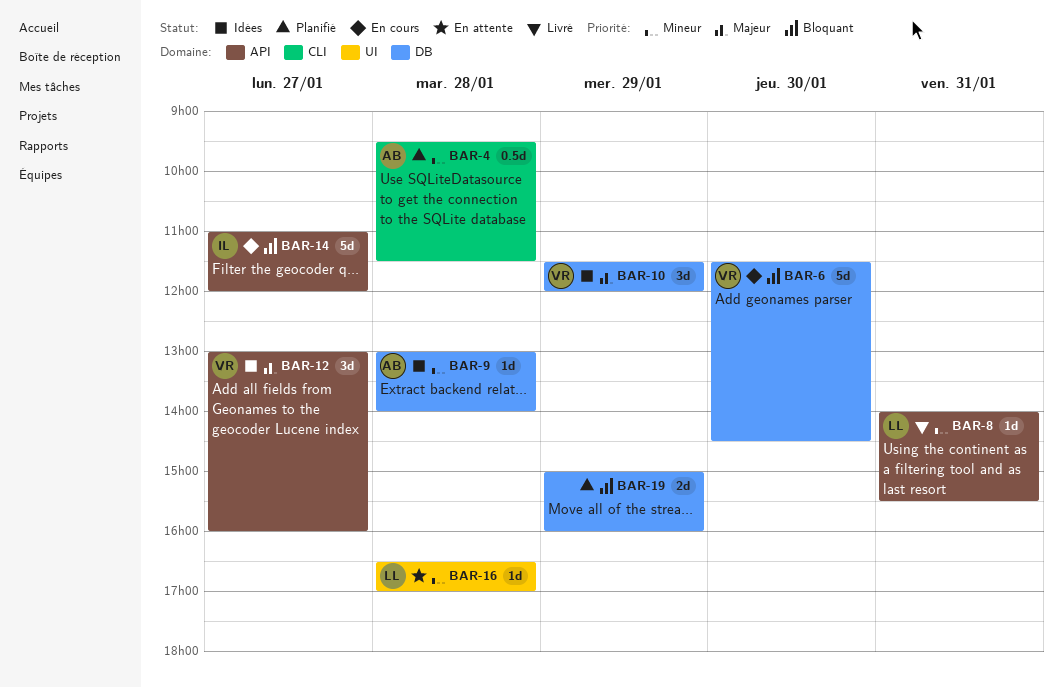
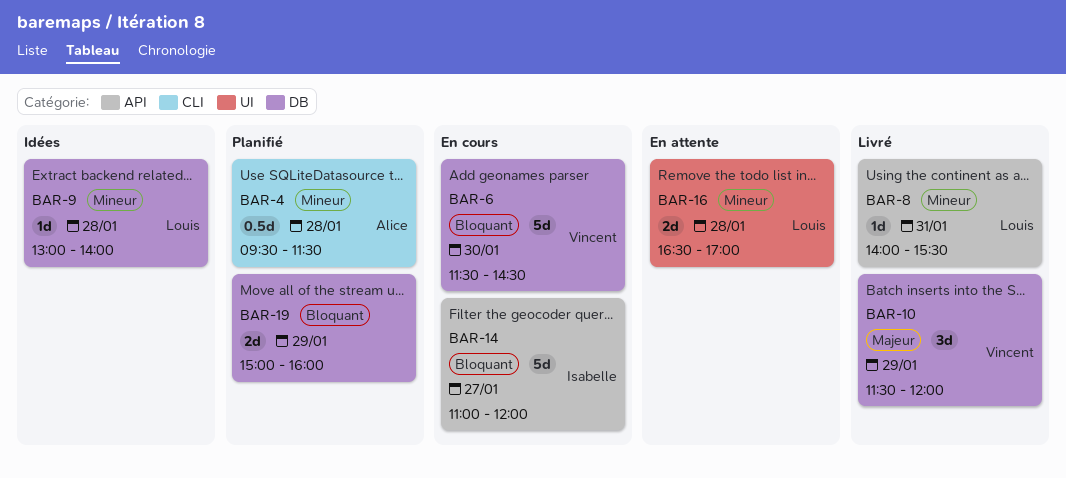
BAR-9, owner: Alice -> Louis
BAR-10, status: Idées -> Livré
BAR-12: present -> none
BAR-16, estimate: 1d -> 2d

